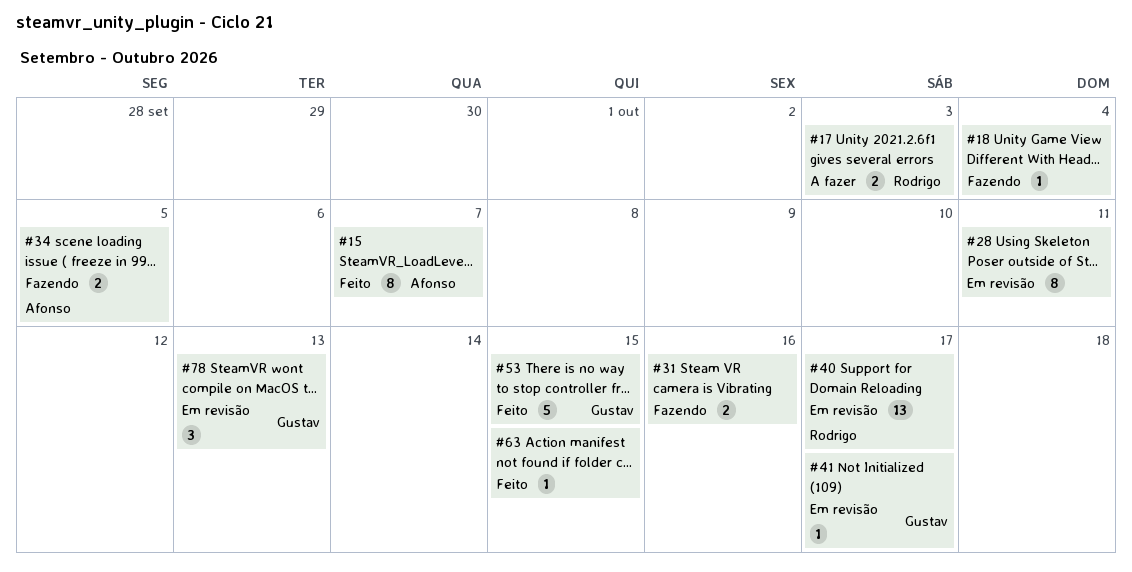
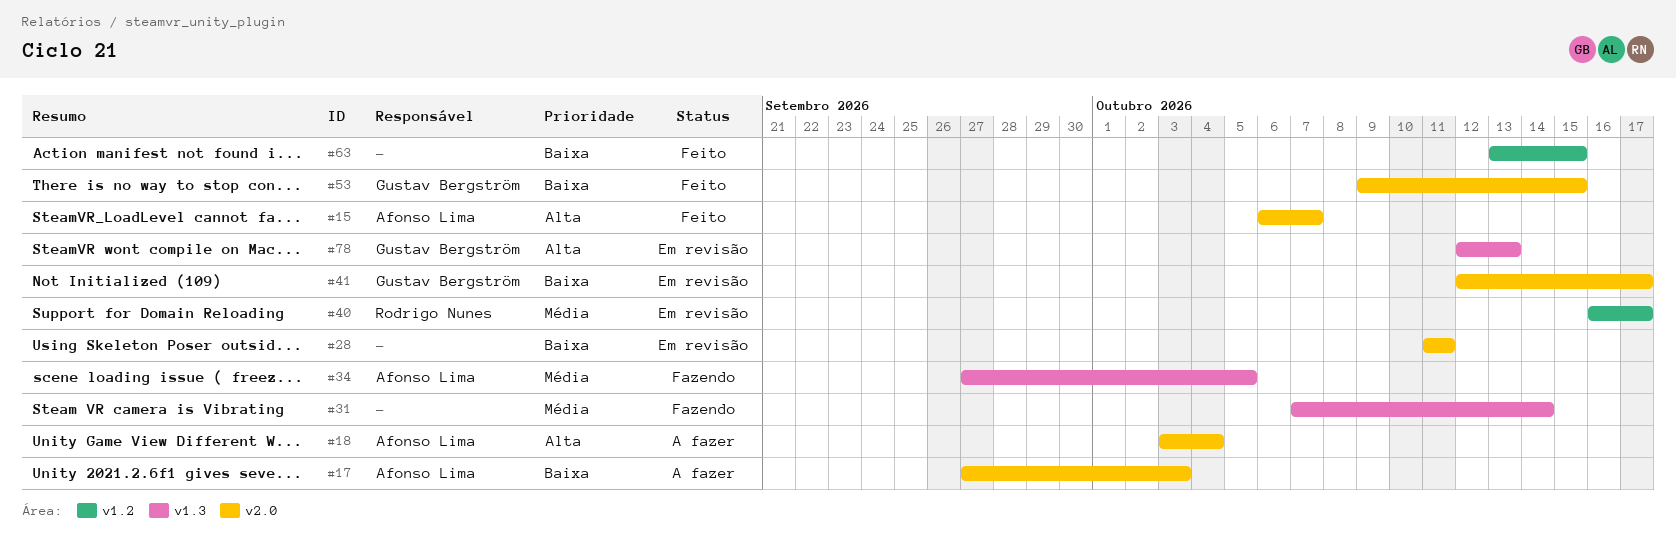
#17, owner: Rodrigo Nunes -> Afonso Lima
#18, status: Fazendo -> A fazer
#18, owner: none -> Afonso Lima
#31, due: Oct 16 -> Oct 14

